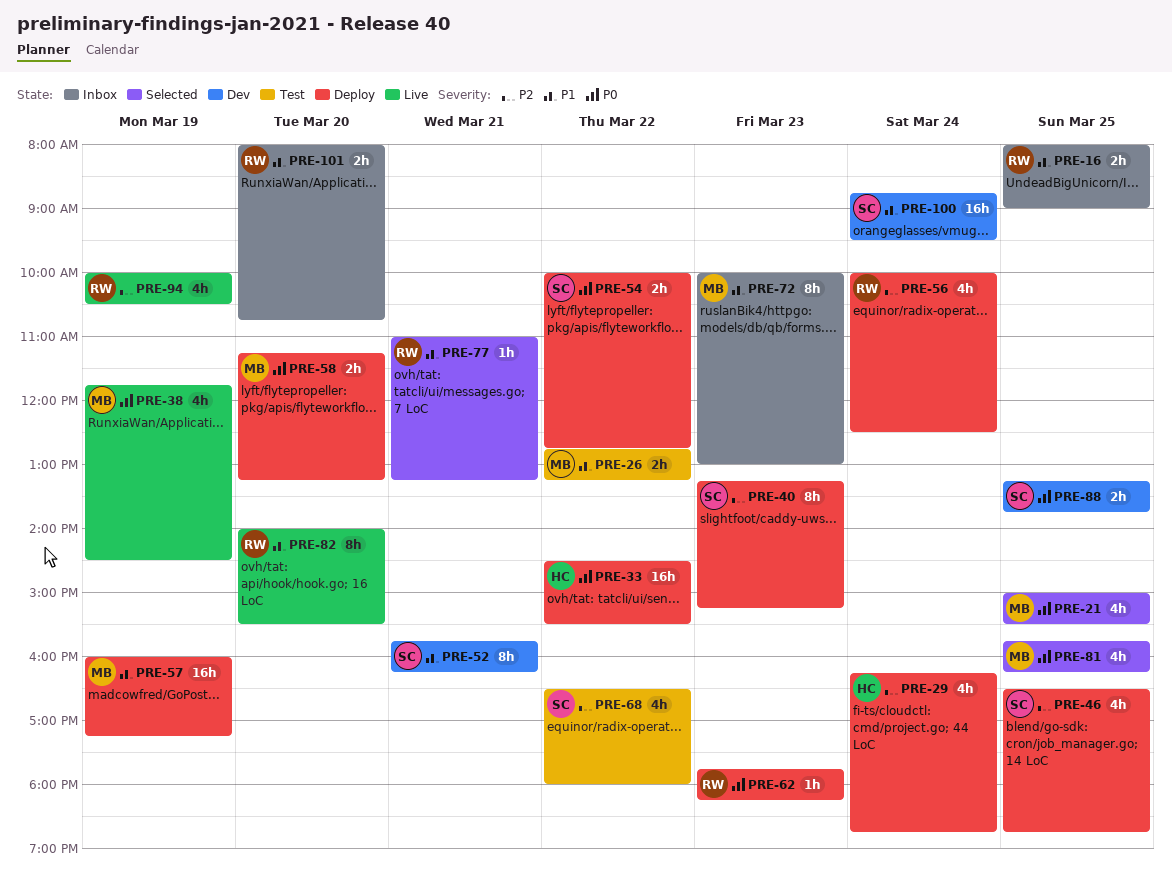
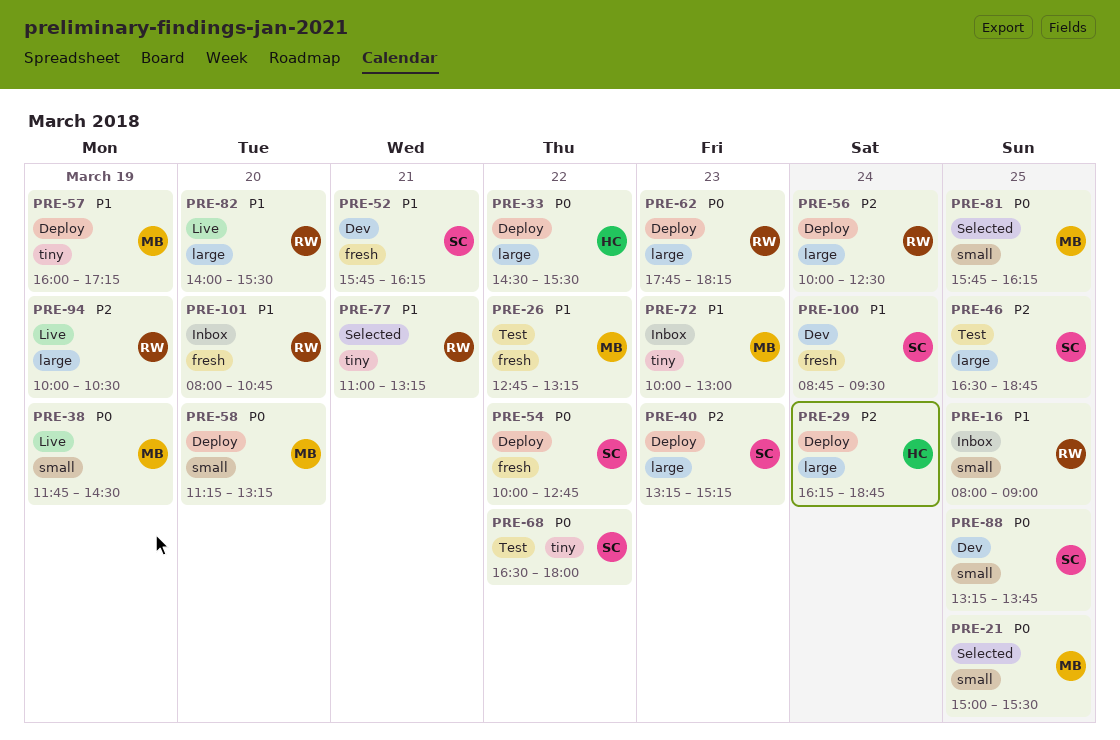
PRE-46, status: Deploy -> Test
PRE-68, priority: P2 -> P0

